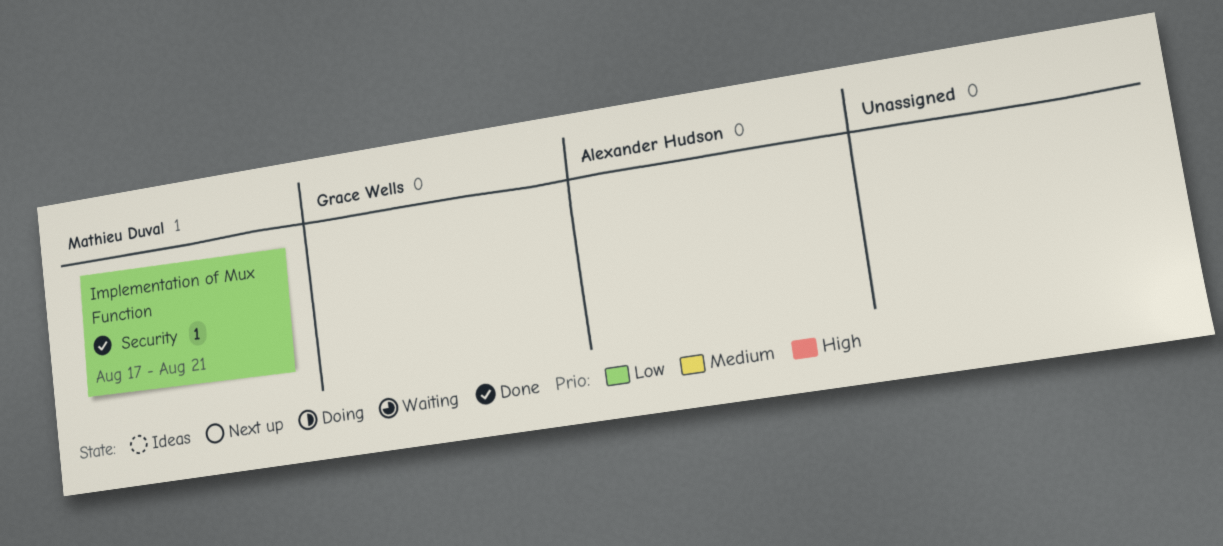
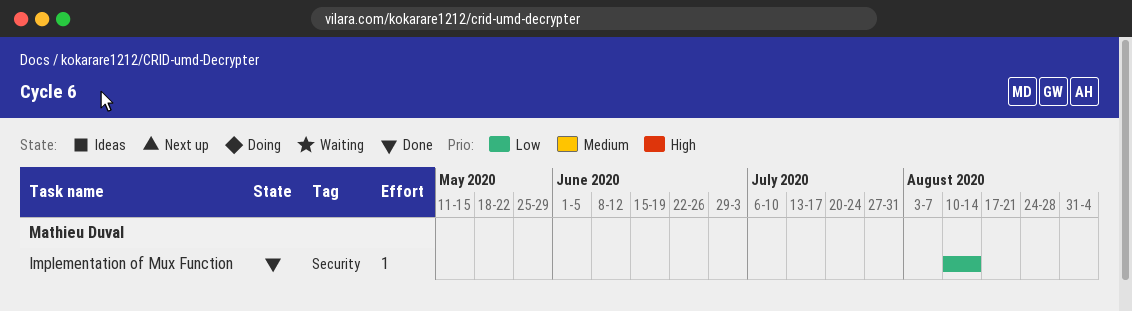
Implementation of Mux Function, start: Aug 17 -> Aug 10
Implementation of Mux Function, due: Aug 21 -> Aug 14

